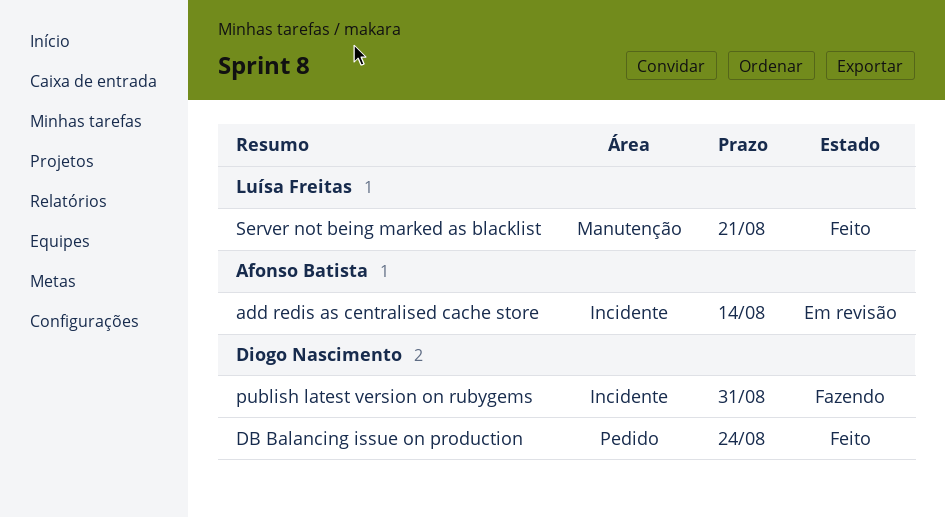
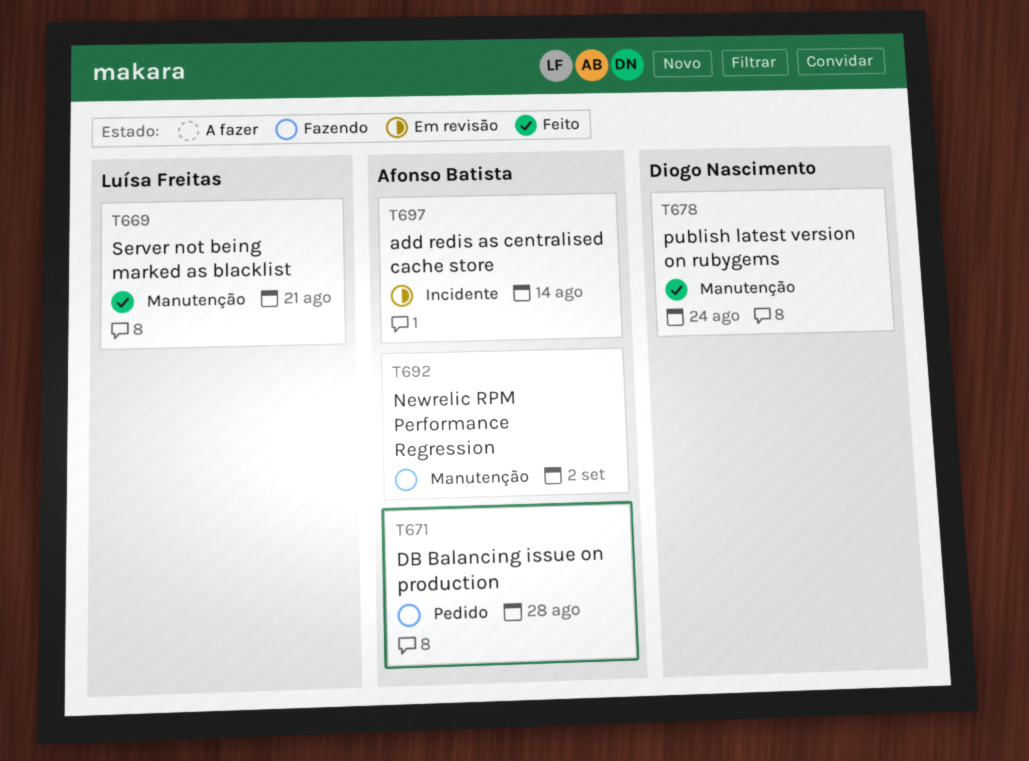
DB Balancing issue on production, status: Feito -> Fazendo
DB Balancing issue on production, owner: Diogo Nascimento -> Afonso Batista
DB Balancing issue on production, due: Aug 24 -> Aug 28
Newrelic RPM Performance Regression: none -> present
publish latest version on rubygems, status: Fazendo -> Feito
publish latest version on rubygems, label: Incidente -> Manutenção
publish latest version on rubygems, due: Aug 31 -> Aug 24

